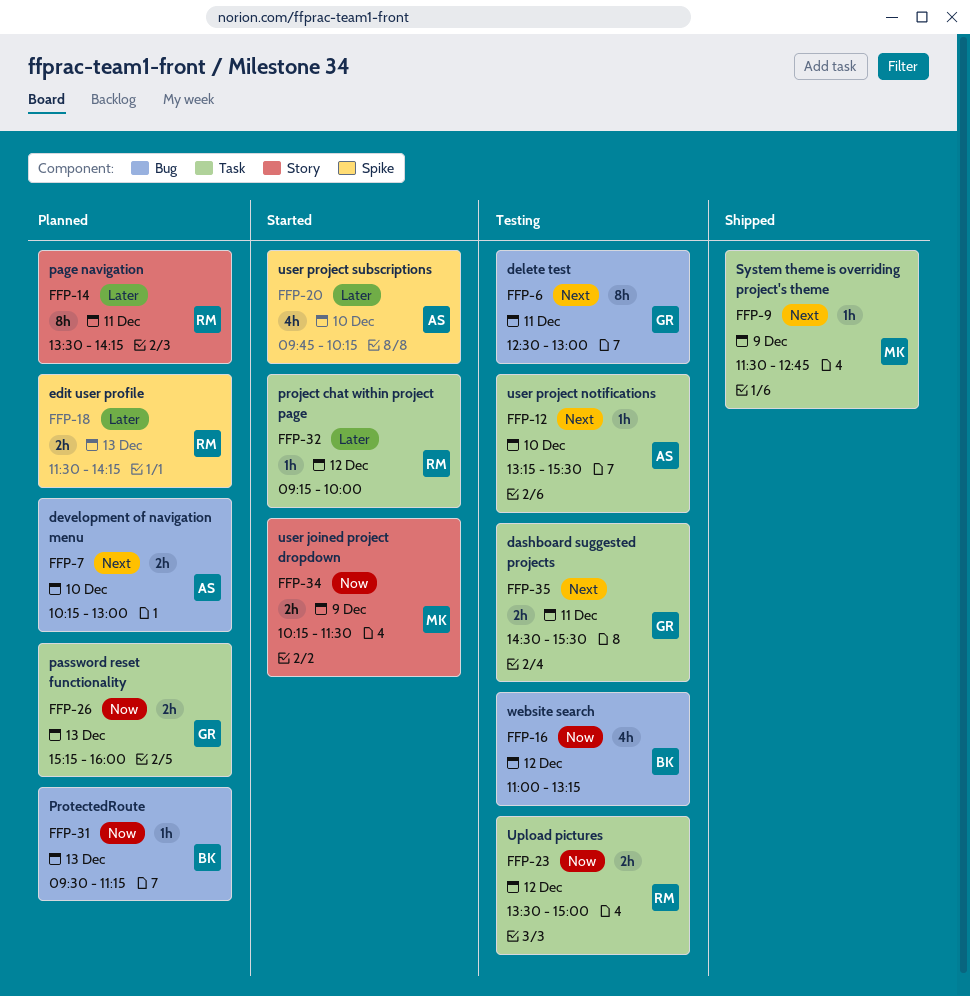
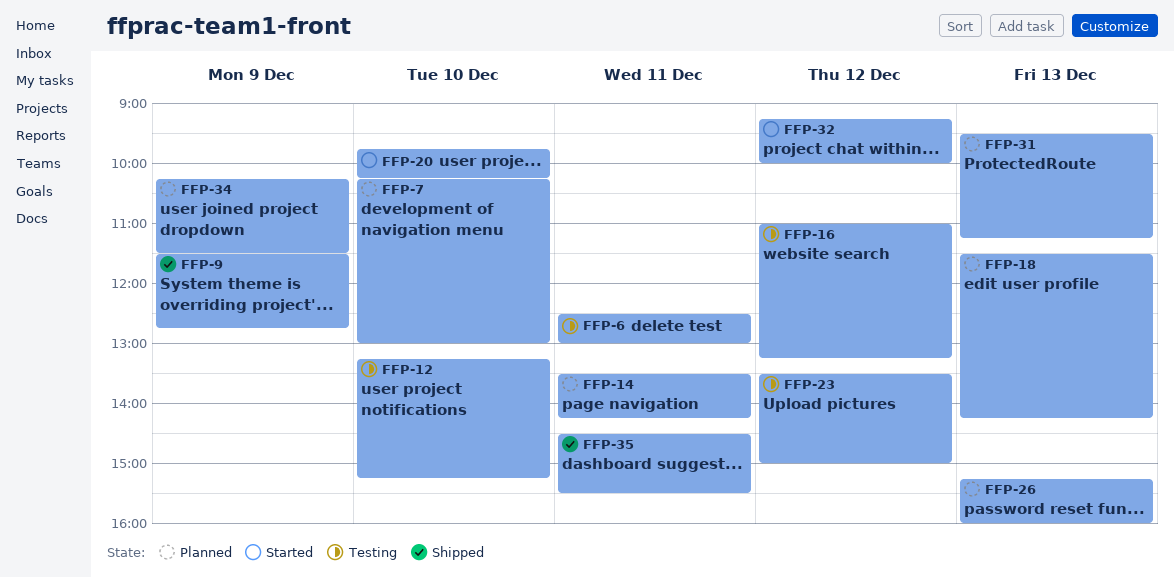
FFP-12, ends: 15:30 -> 15:15
FFP-34, status: Started -> Planned
FFP-35, status: Testing -> Shipped

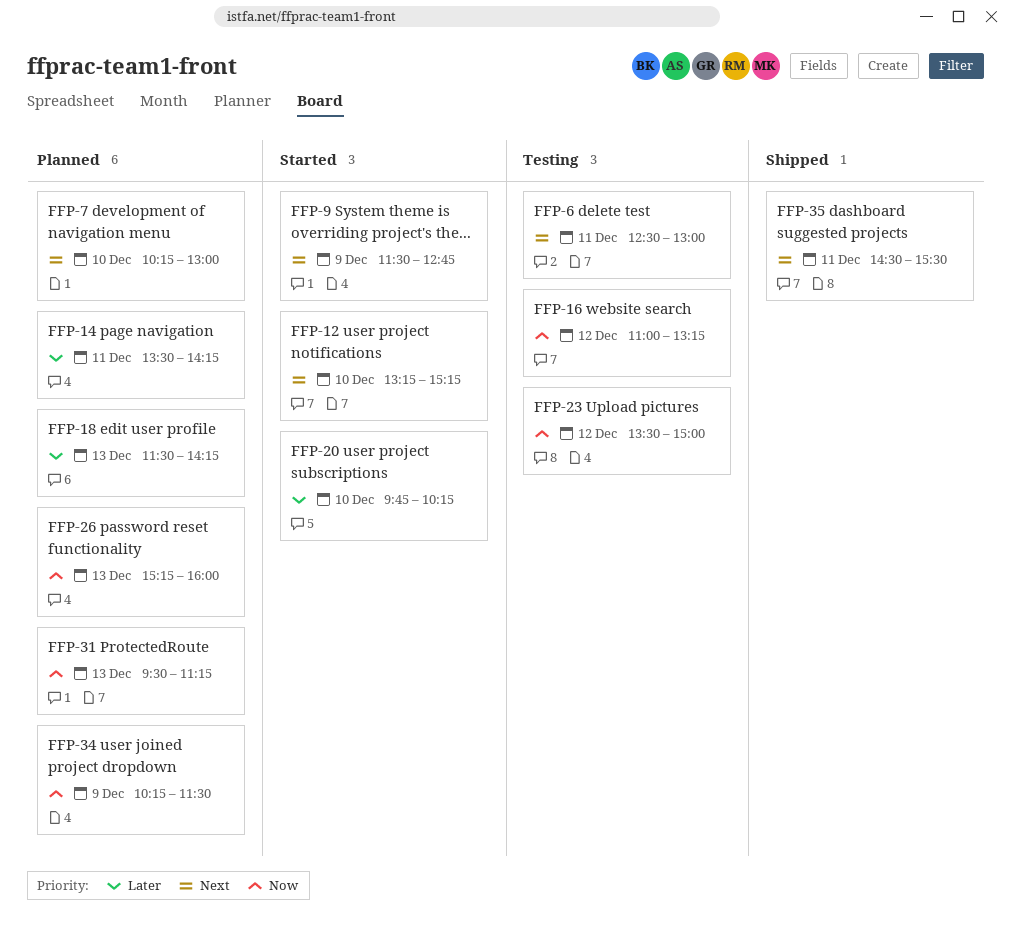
FFP-9, status: Shipped -> Started
FFP-12, status: Testing -> Started
FFP-32: present -> none

